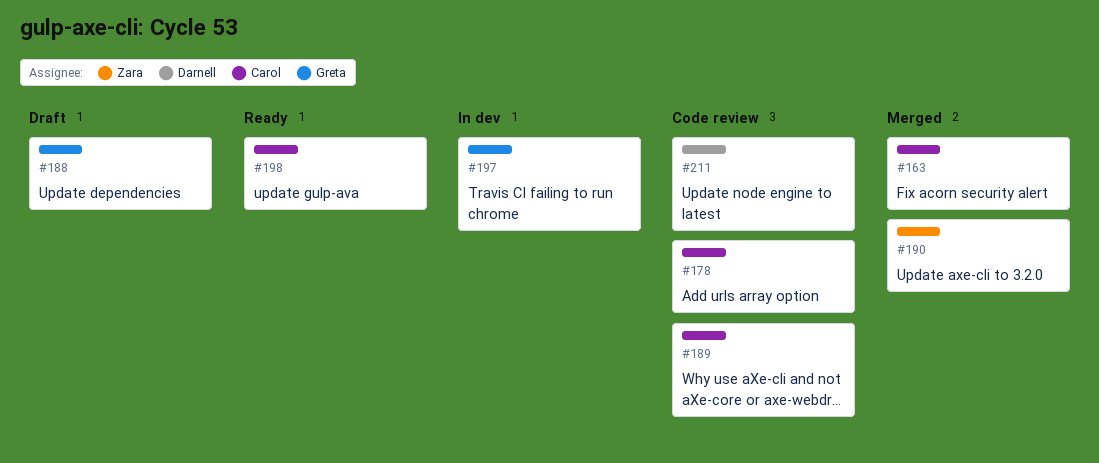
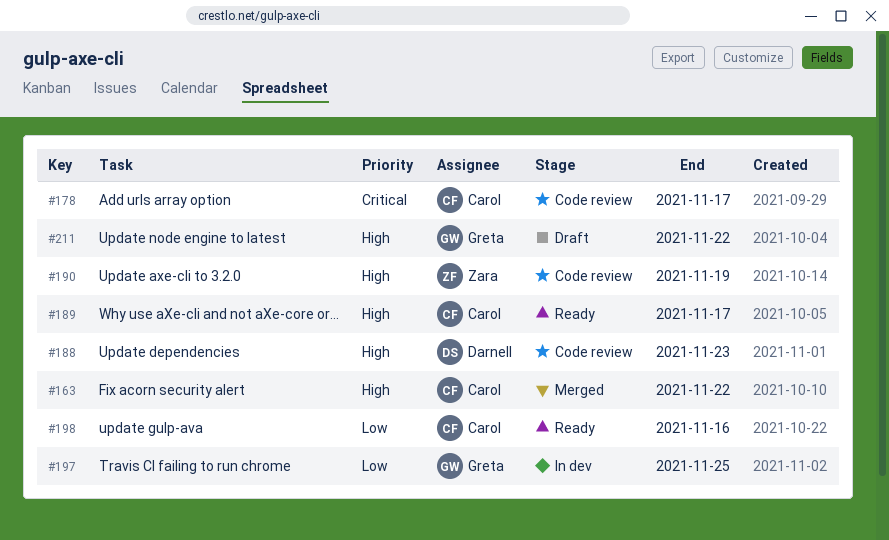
#188, status: Draft -> Code review
#188, owner: Greta -> Darnell
#189, status: Code review -> Ready
#190, status: Merged -> Code review
#211, status: Code review -> Draft
#211, owner: Darnell -> Greta

